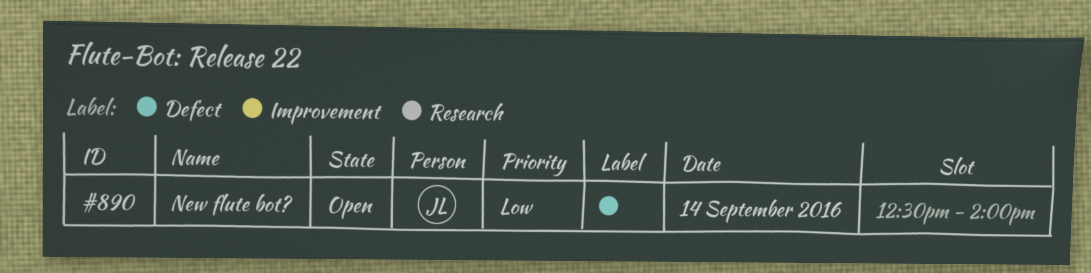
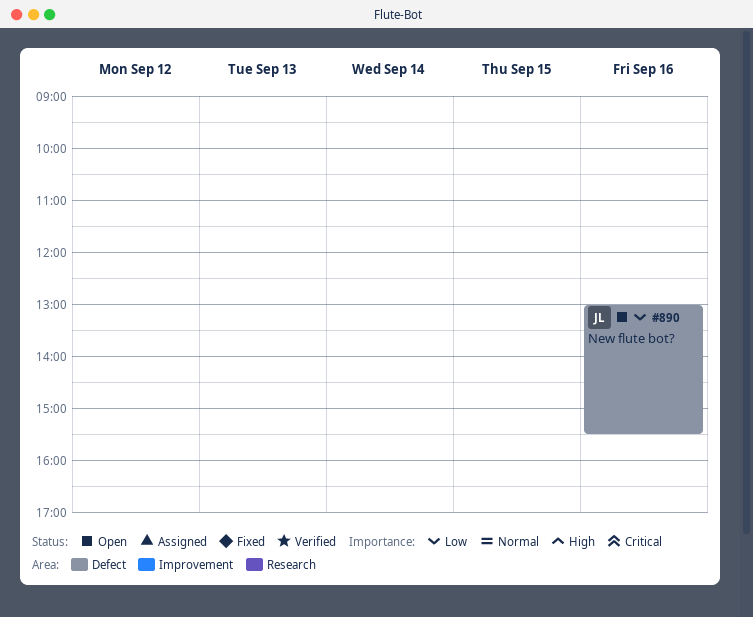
#890, day: Sep 14 -> Sep 16
#890, begins: 12:30 -> 13:00
#890, ends: 14:00 -> 15:30

